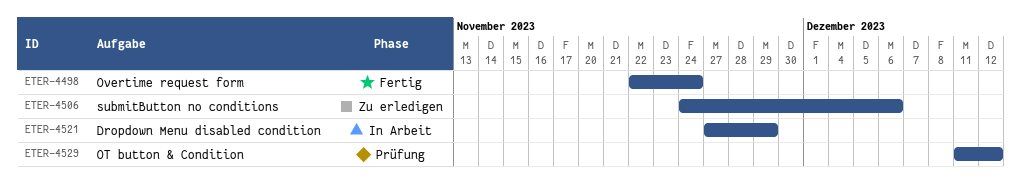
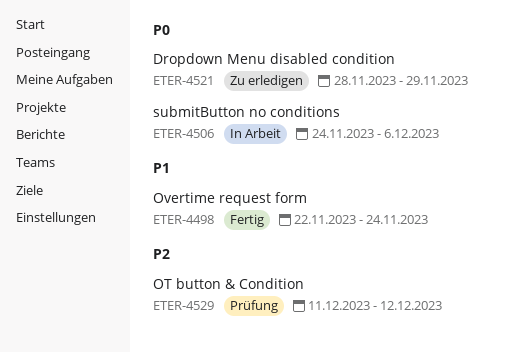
ETER-4506, status: Zu erledigen -> In Arbeit
ETER-4521, status: In Arbeit -> Zu erledigen
ETER-4521, start: Nov 27 -> Nov 28

